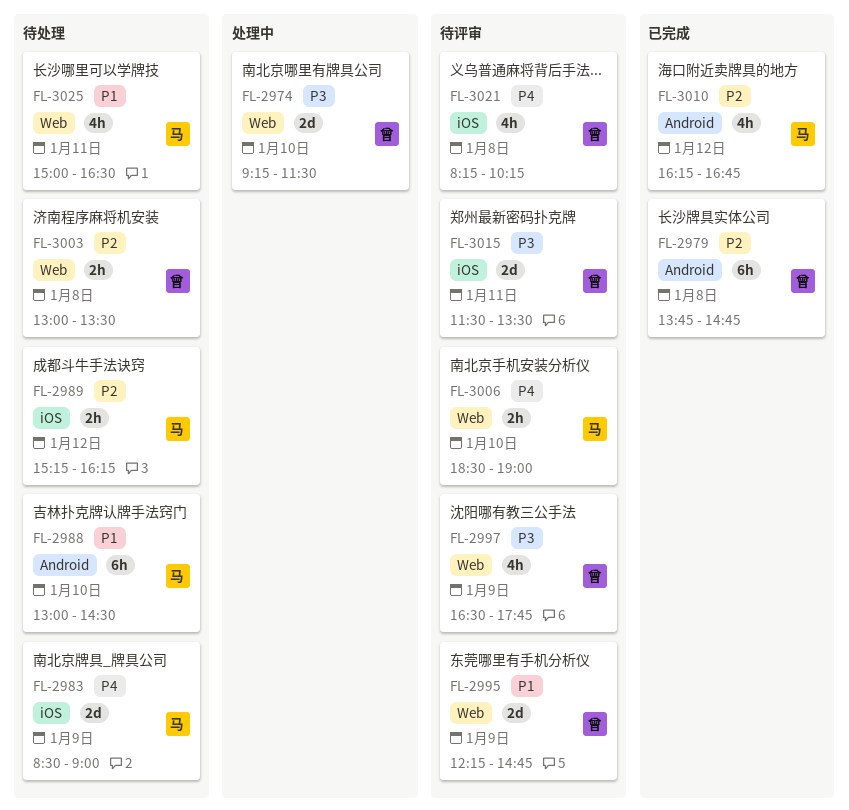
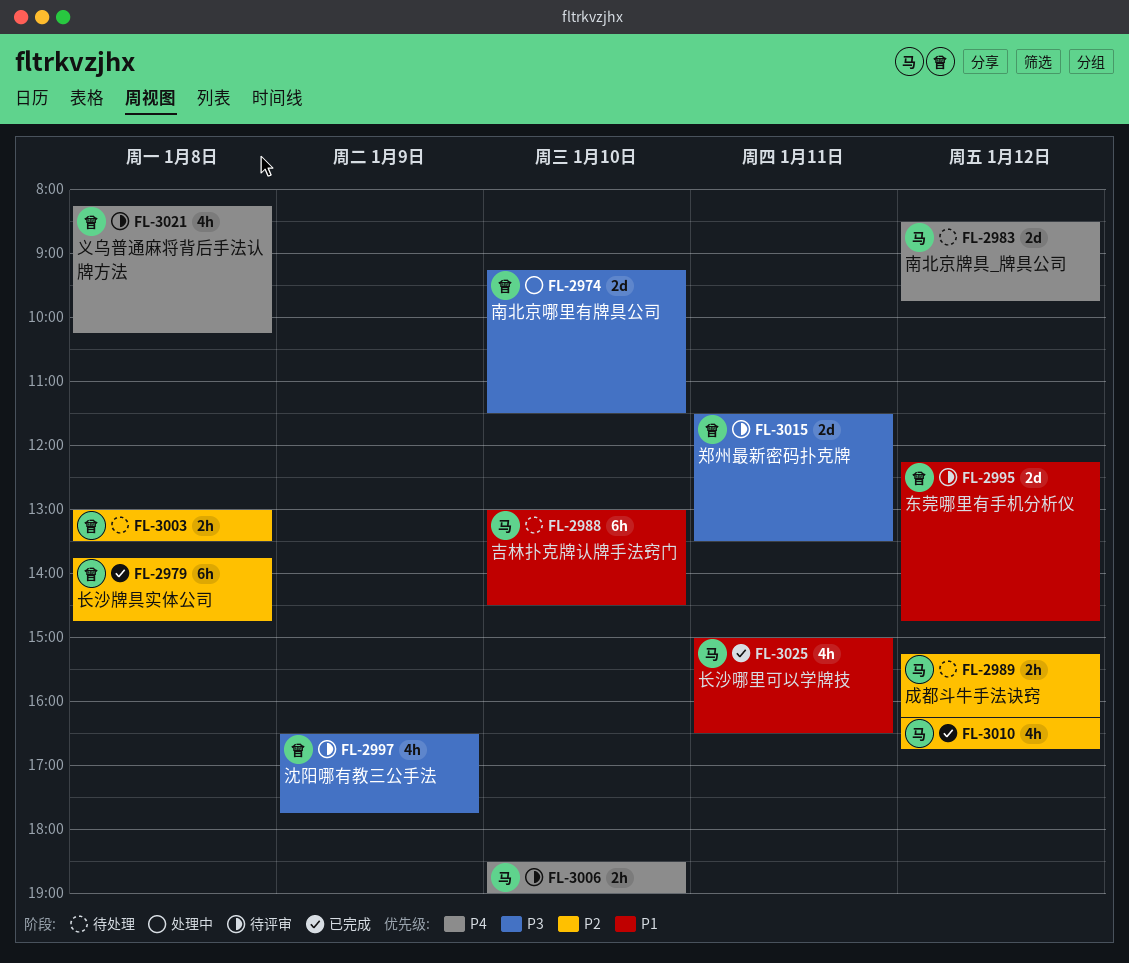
FL-2983, day: Jan 9 -> Jan 12
FL-2983, ends: 09:00 -> 09:45
FL-2995, day: Jan 9 -> Jan 12
FL-3025, status: 待处理 -> 已完成

